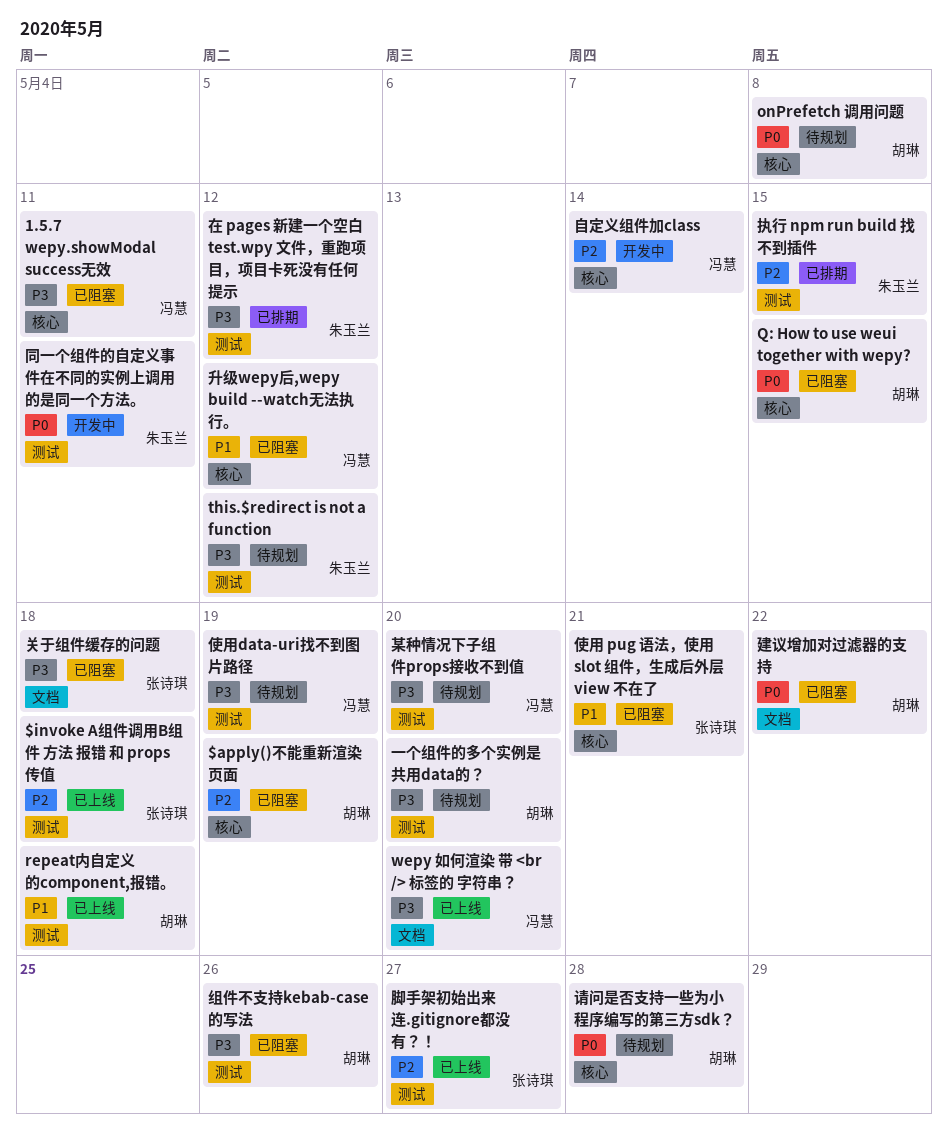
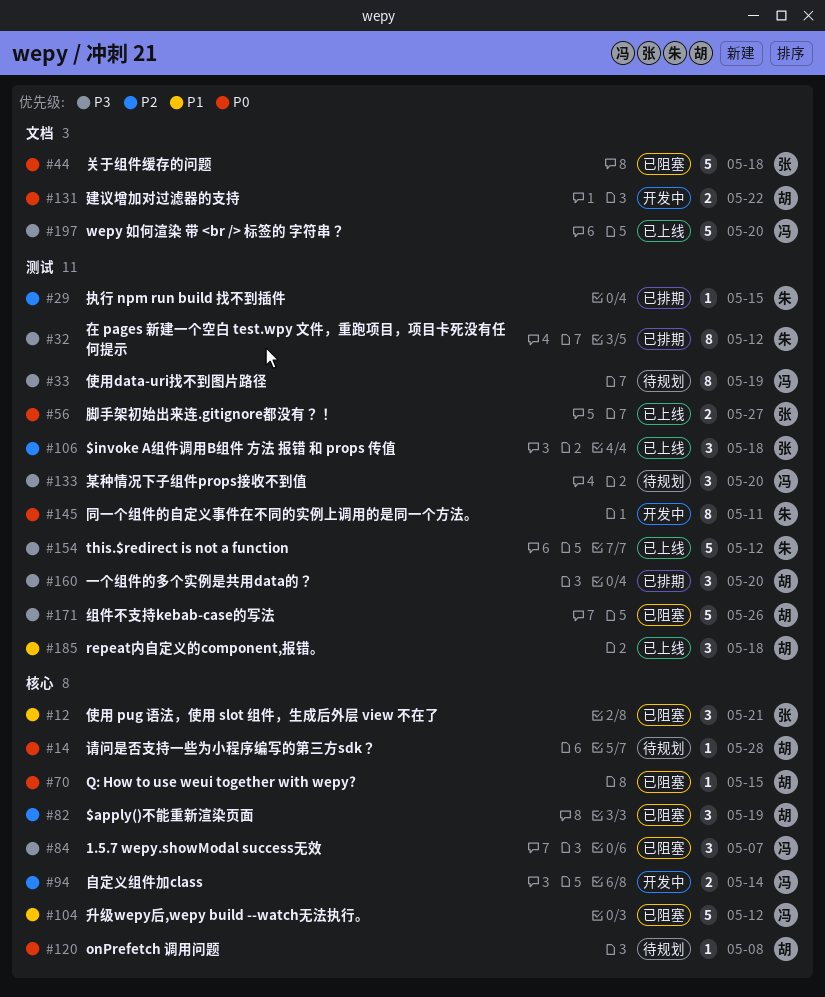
1.5.7 wepy.showModal success无效, due: May 11 -> May 7
this.$redirect is not a function, status: 待规划 -> 已上线
一个组件的多个实例是共用data的？, status: 待规划 -> 已排期
关于组件缓存的问题, priority: P3 -> P0
建议增加对过滤器的支持, status: 已阻塞 -> 开发中
脚手架初始出来连.gitignore都没有？！, priority: P2 -> P0

